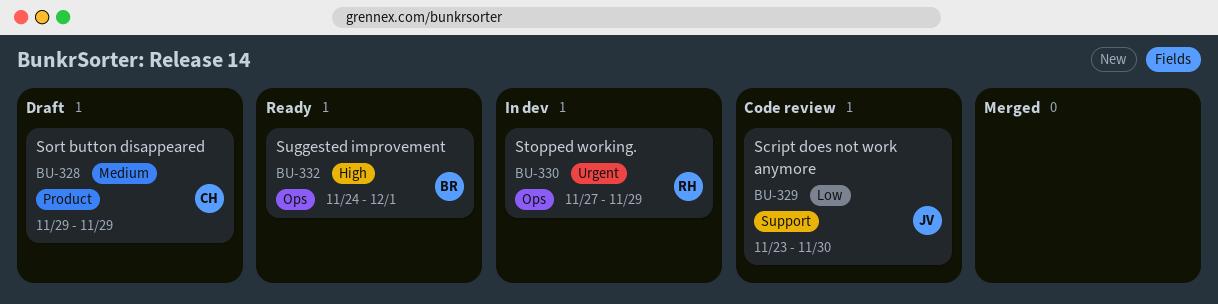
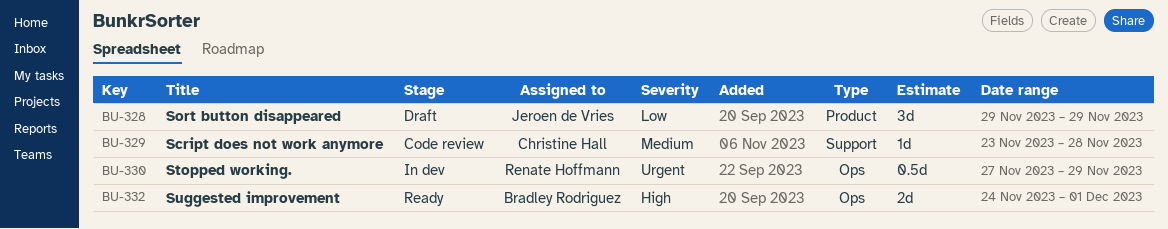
BU-328, owner: Christine Hall -> Jeroen de Vries
BU-328, priority: Medium -> Low
BU-329, owner: Jeroen de Vries -> Christine Hall
BU-329, priority: Low -> Medium
BU-329, due: Nov 30 -> Nov 28

